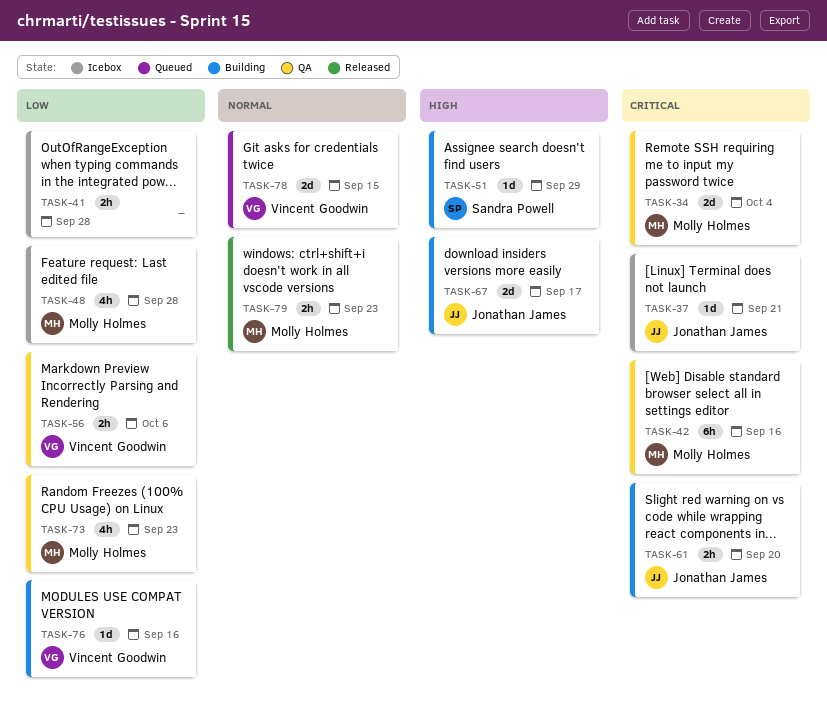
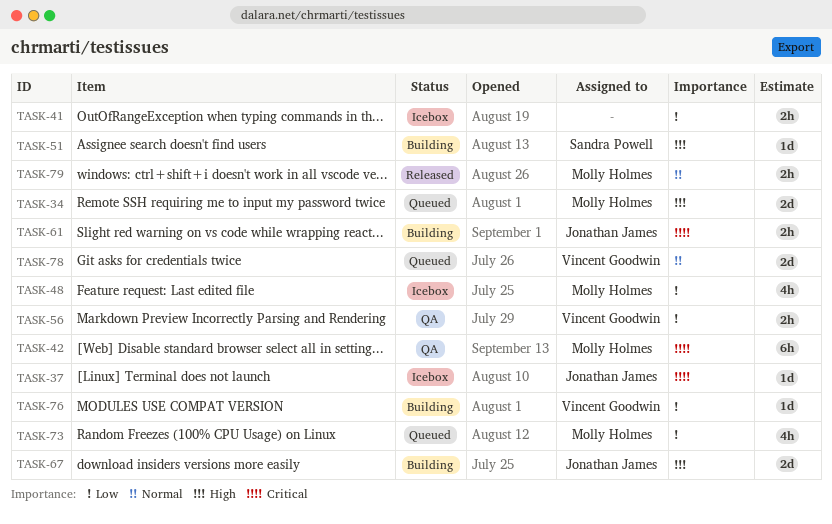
TASK-34, status: QA -> Queued
TASK-34, priority: Critical -> High
TASK-73, status: QA -> Queued

